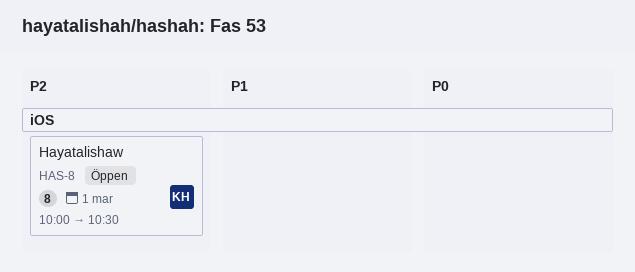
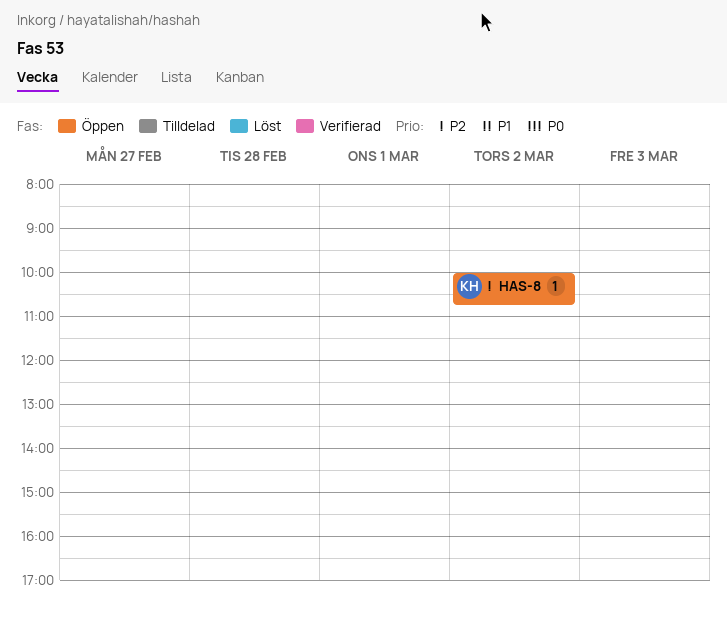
HAS-8, estimate: 8 -> 1
HAS-8, day: Mar 1 -> Mar 2
HAS-8, ends: 10:30 -> 10:45

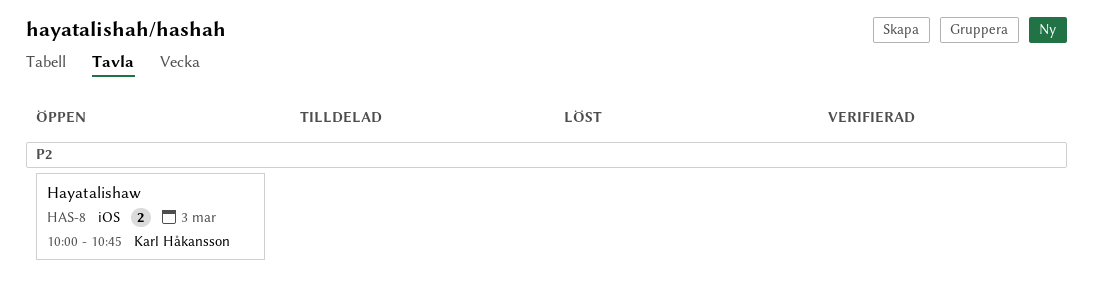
HAS-8, estimate: 1 -> 2
HAS-8, day: Mar 2 -> Mar 3

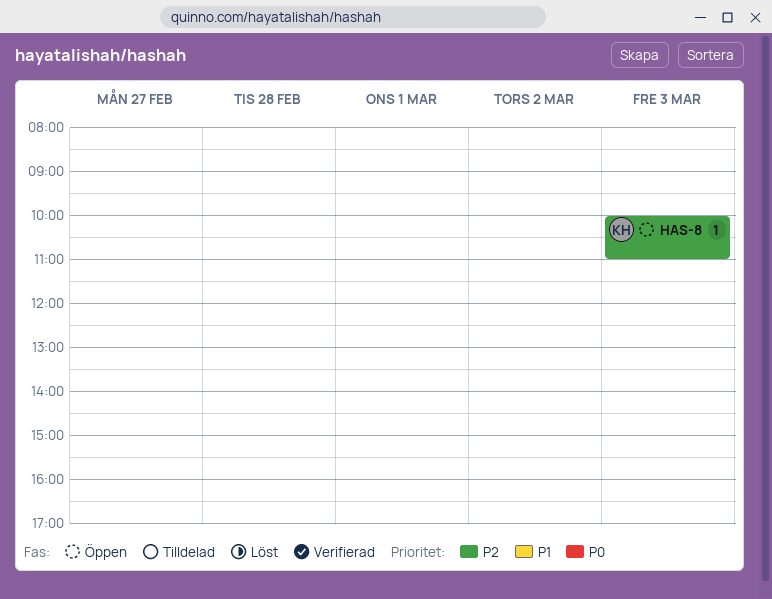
HAS-8, estimate: 2 -> 1
HAS-8, ends: 10:45 -> 11:00

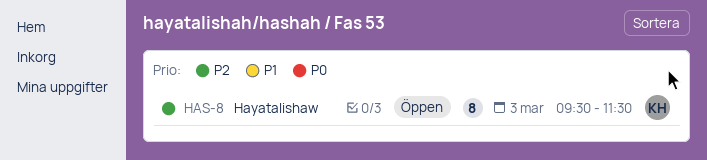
HAS-8, estimate: 1 -> 8
HAS-8, begins: 10:00 -> 09:30
HAS-8, ends: 11:00 -> 11:30

